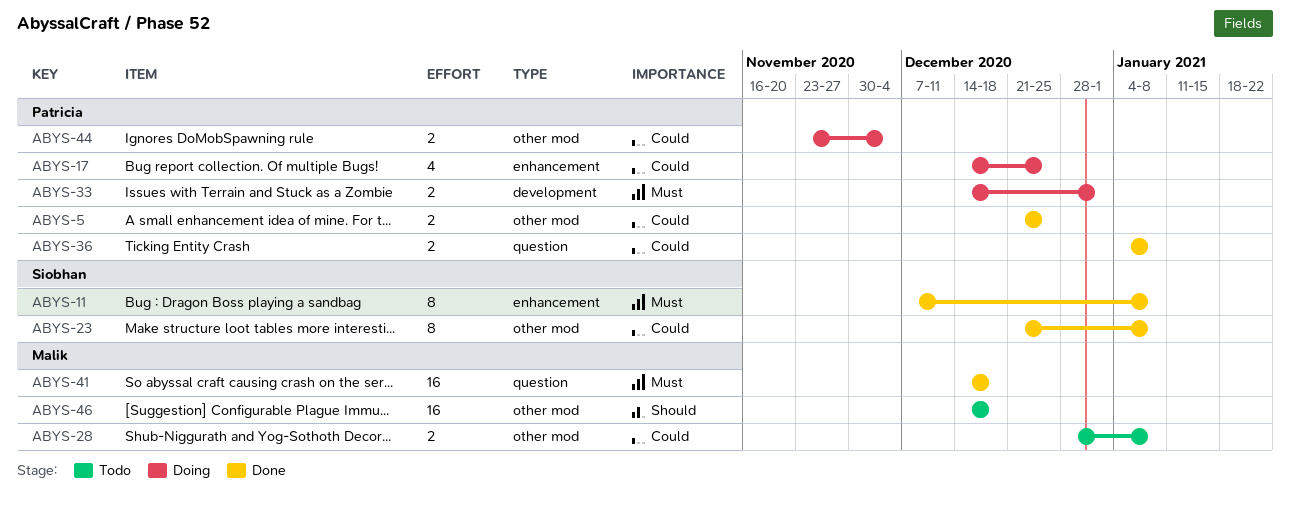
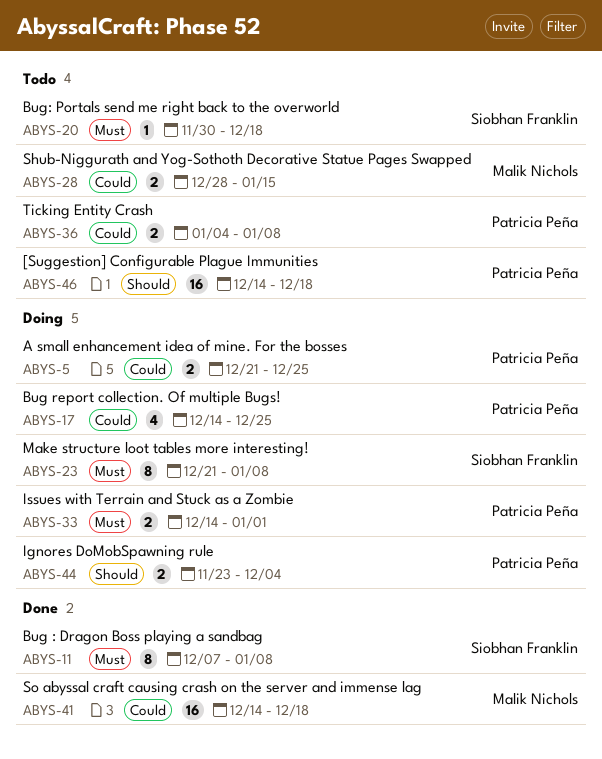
ABYS-5, status: Done -> Doing
ABYS-20: none -> present
ABYS-23, status: Done -> Doing
ABYS-23, priority: Could -> Must
ABYS-28, due: Jan 8 -> Jan 15
ABYS-36, status: Done -> Todo
ABYS-41, priority: Must -> Could
ABYS-44, priority: Could -> Should
ABYS-46, owner: Malik Nichols -> Patricia Peña

